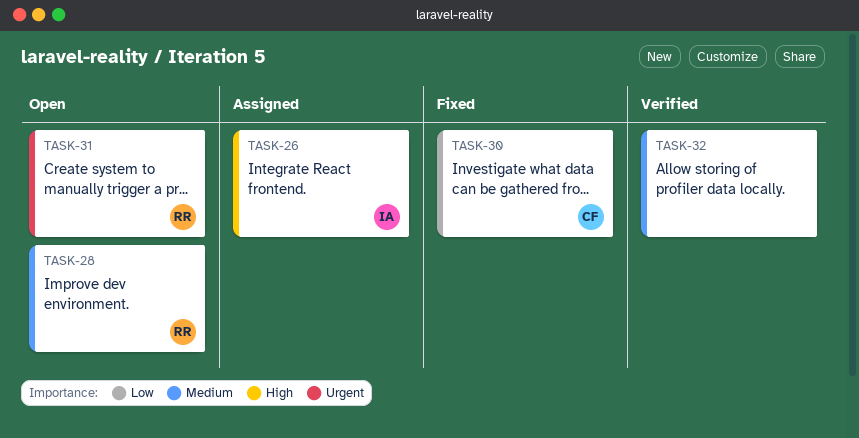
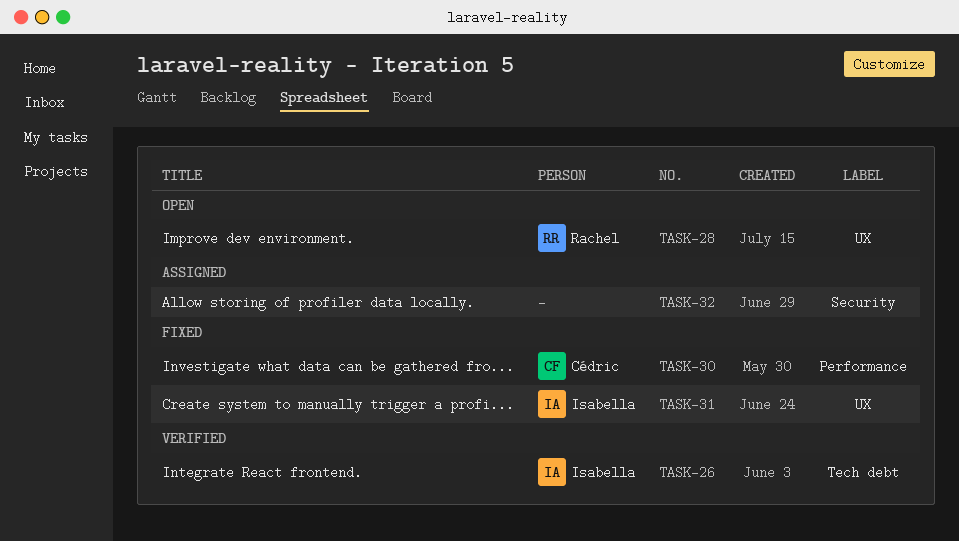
TASK-26, status: Assigned -> Verified
TASK-31, status: Open -> Fixed
TASK-31, owner: Rachel -> Isabella
TASK-32, status: Verified -> Assigned

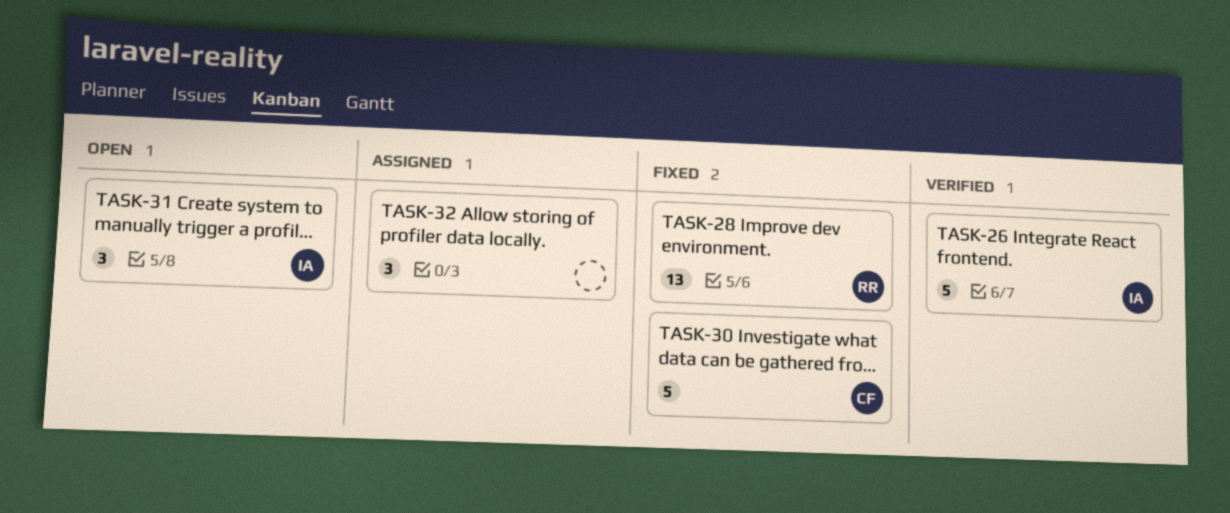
TASK-28, status: Open -> Fixed
TASK-31, status: Fixed -> Open

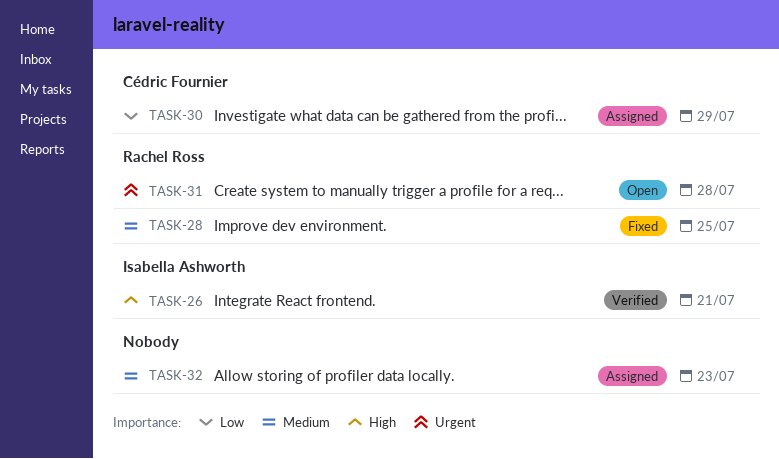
TASK-30, status: Fixed -> Assigned
TASK-31, owner: Isabella Ashworth -> Rachel Ross

